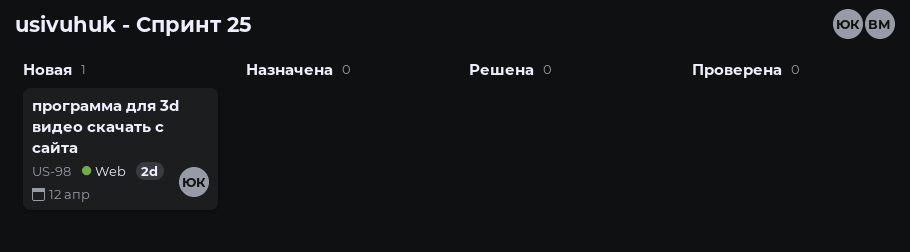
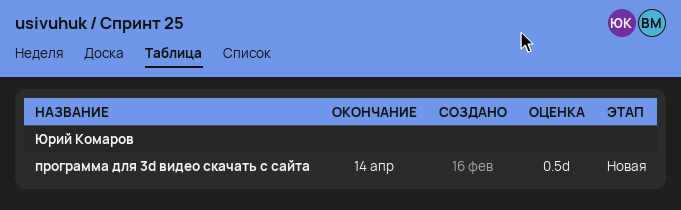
программа для 3d видео скачать с сайта, estimate: 2d -> 0.5d
программа для 3d видео скачать с сайта, due: Apr 12 -> Apr 14

